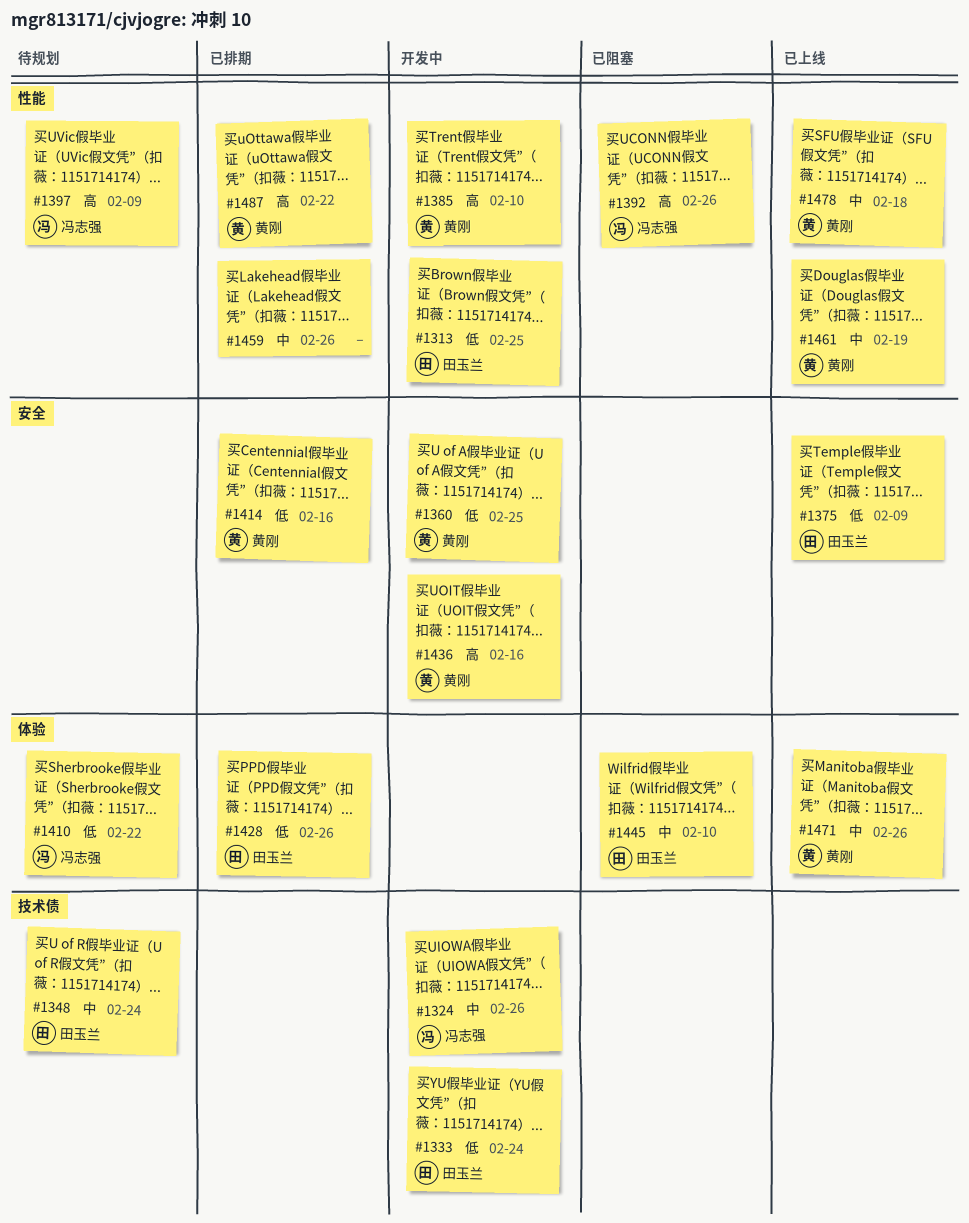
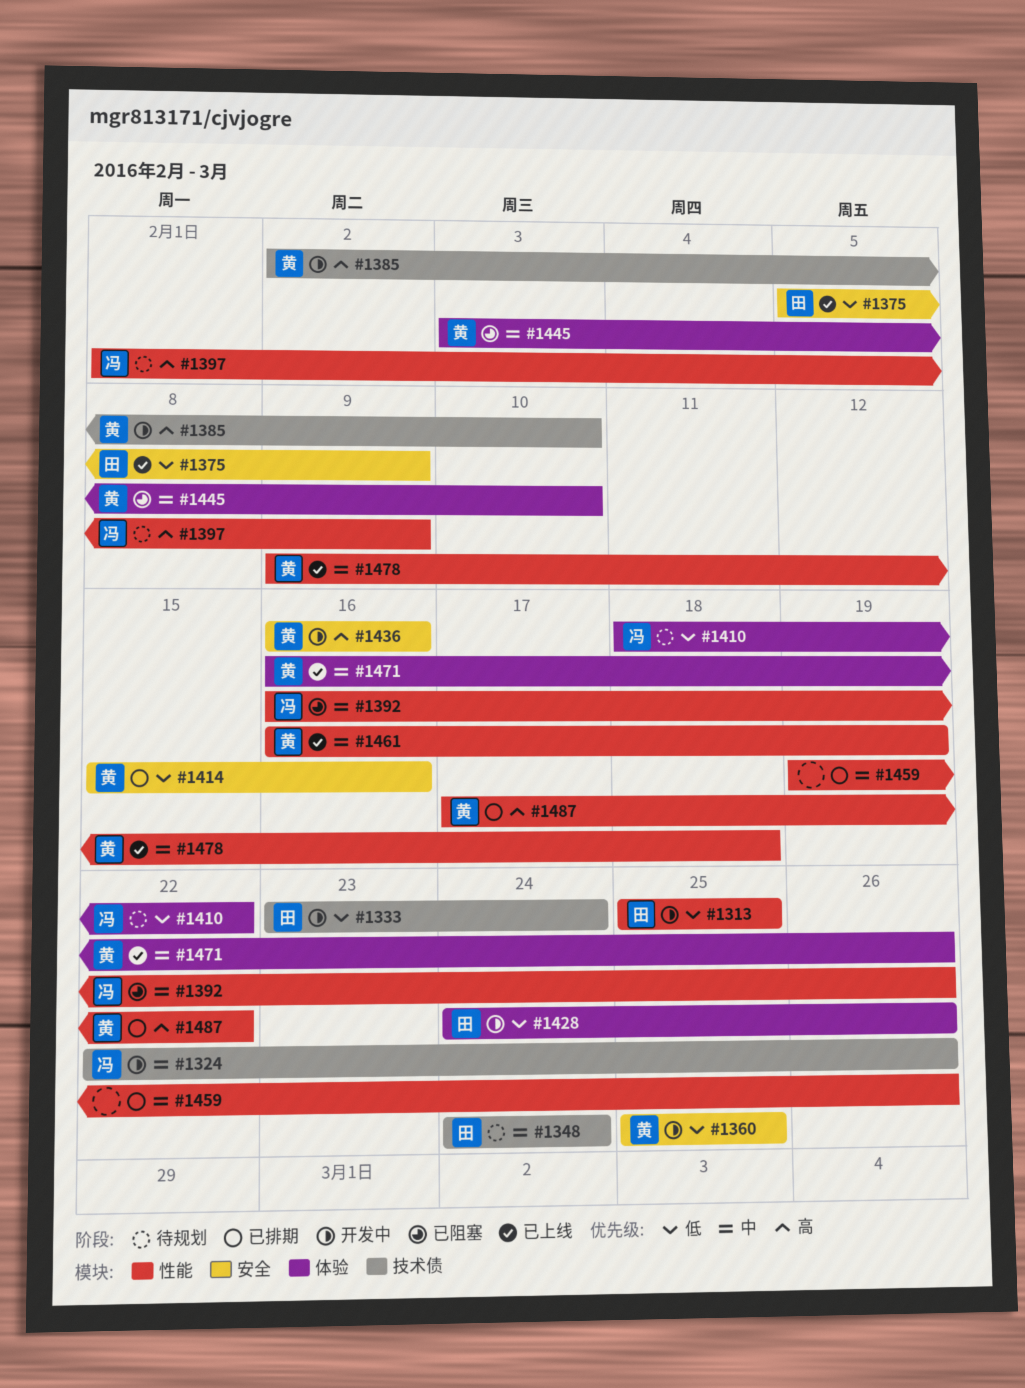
#1385, label: 性能 -> 技术债
#1392, priority: 高 -> 中
#1428, status: 已排期 -> 开发中
#1445, owner: 田玉兰 -> 黄刚

